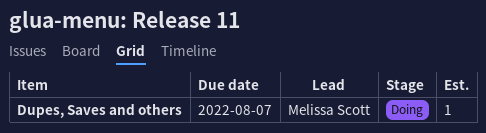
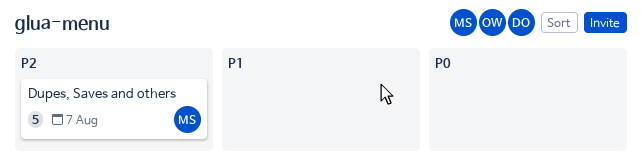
Dupes, Saves and others, estimate: 1 -> 5

